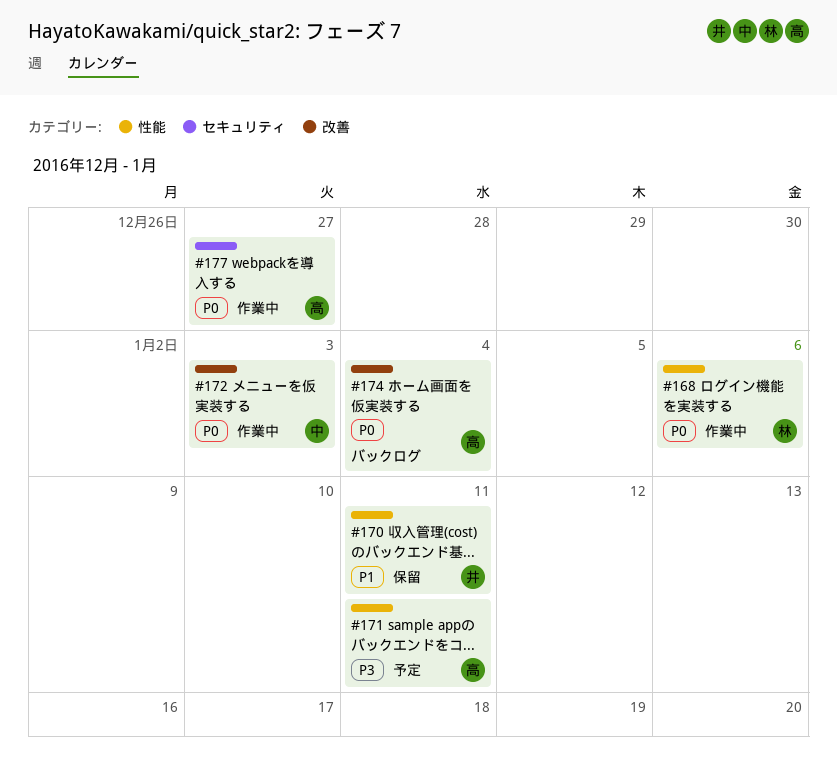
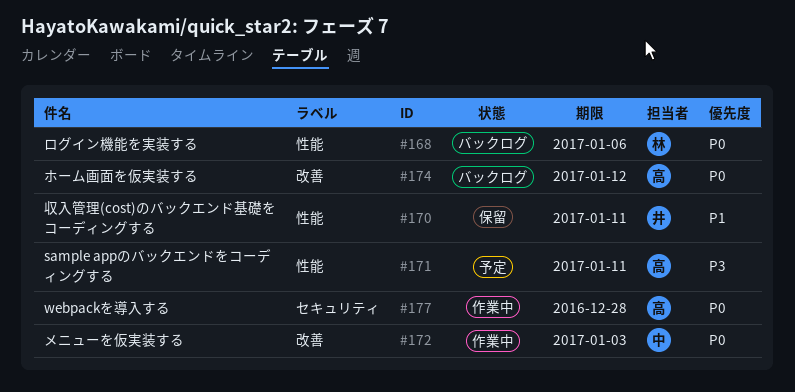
#168, status: 作業中 -> バックログ
#174, due: Jan 4 -> Jan 12
#177, due: Dec 27 -> Dec 28

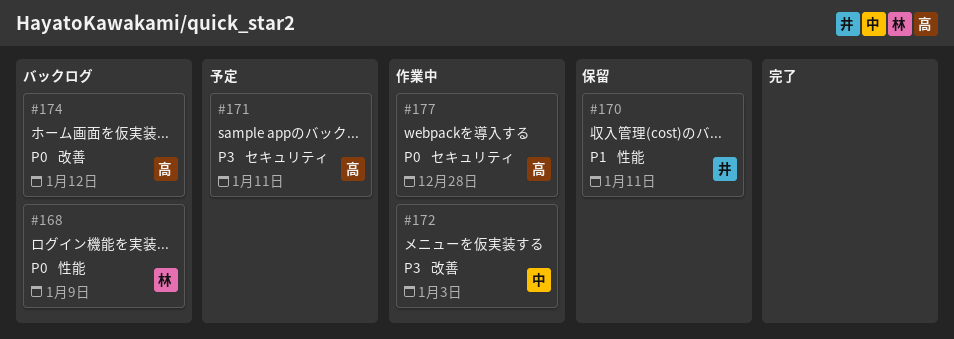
#168, due: Jan 6 -> Jan 9
#171, label: 性能 -> セキュリティ
#172, priority: P0 -> P3

